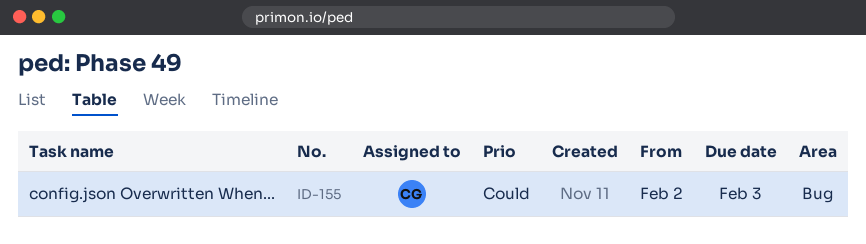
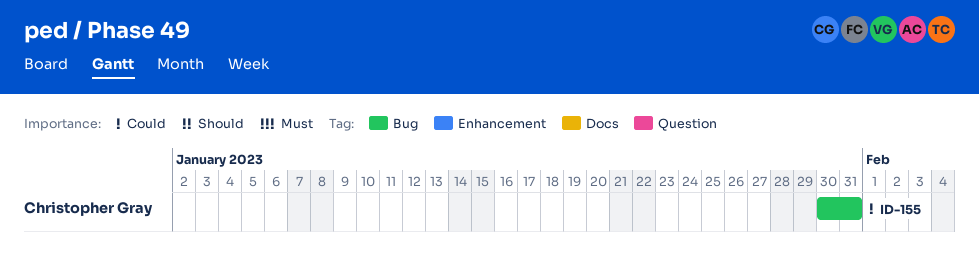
ID-155, start: Feb 2 -> Jan 30
ID-155, due: Feb 3 -> Jan 31

